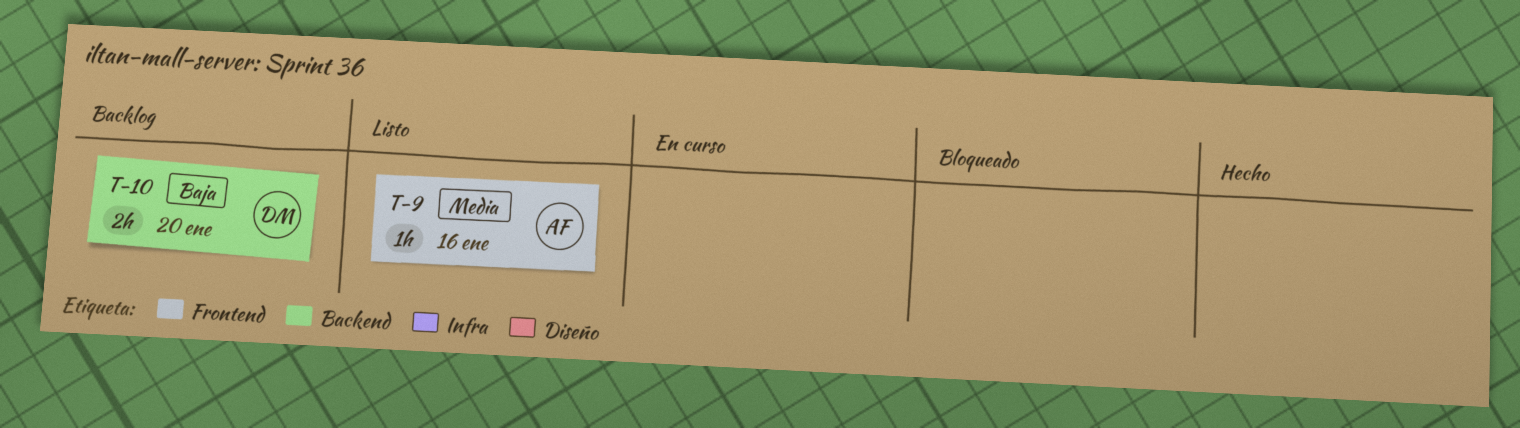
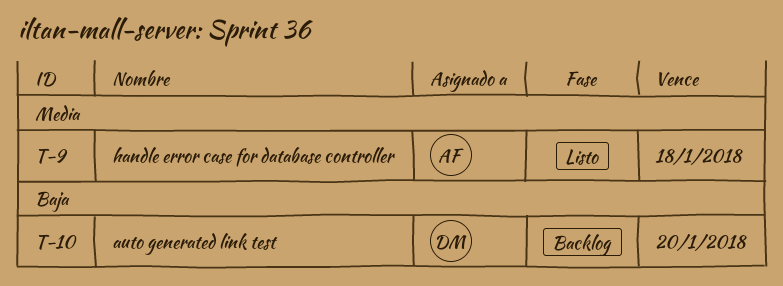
T-9, due: Jan 16 -> Jan 18

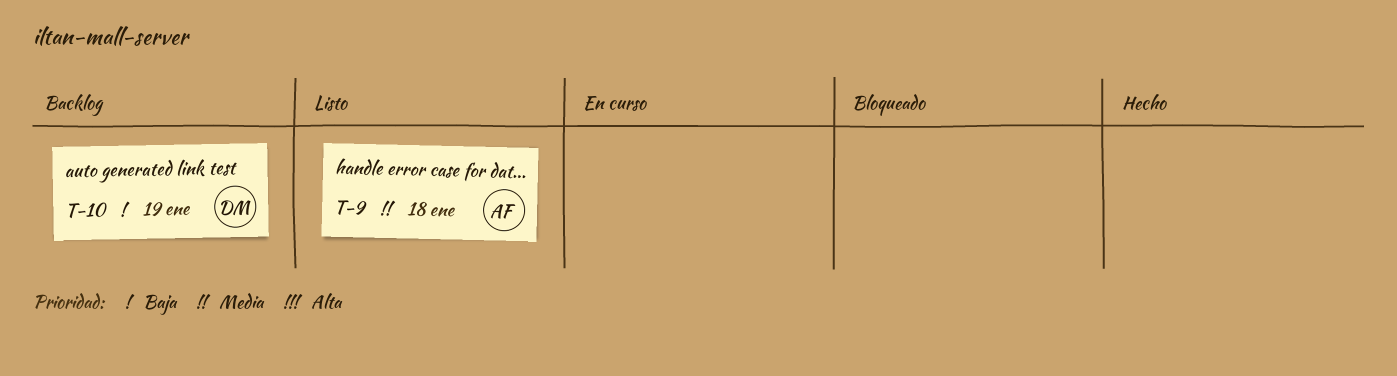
T-10, due: Jan 20 -> Jan 19

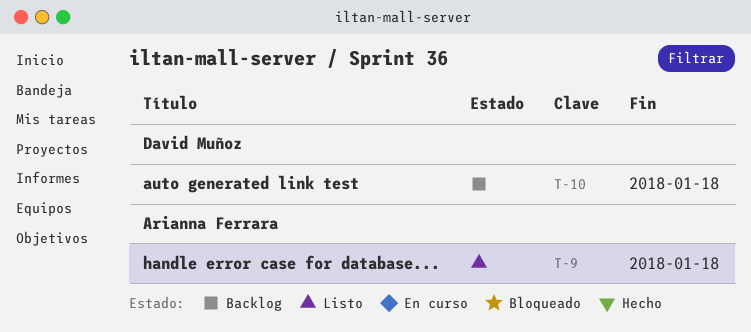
T-10, due: Jan 19 -> Jan 18

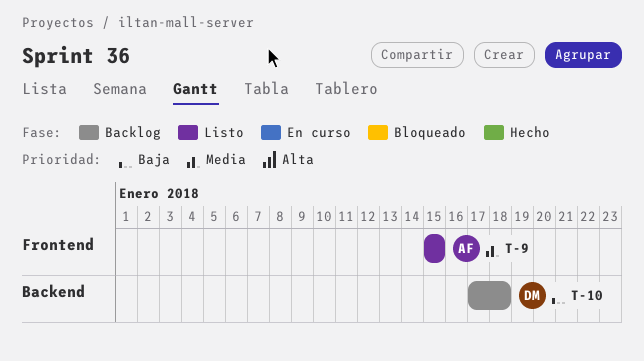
T-9, due: Jan 18 -> Jan 15

